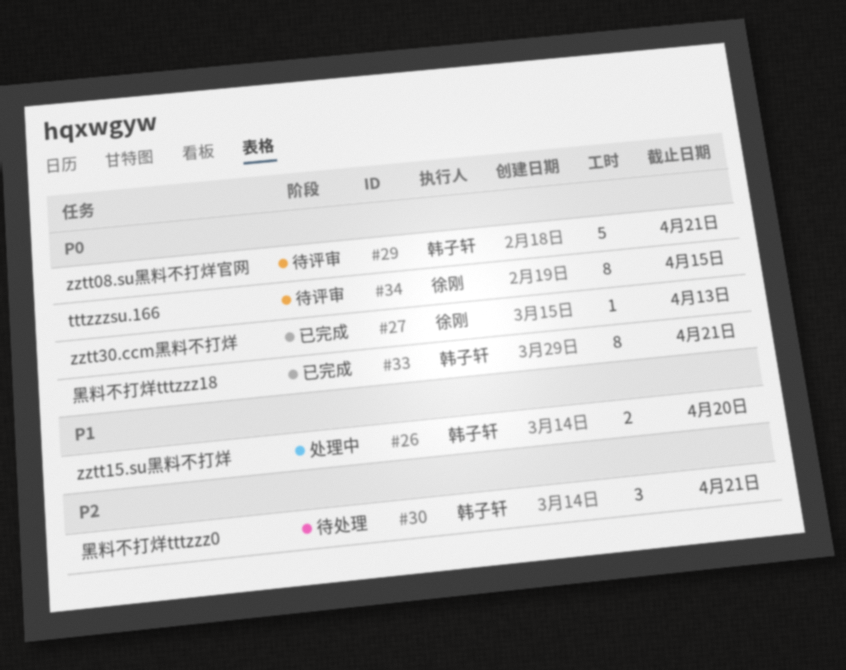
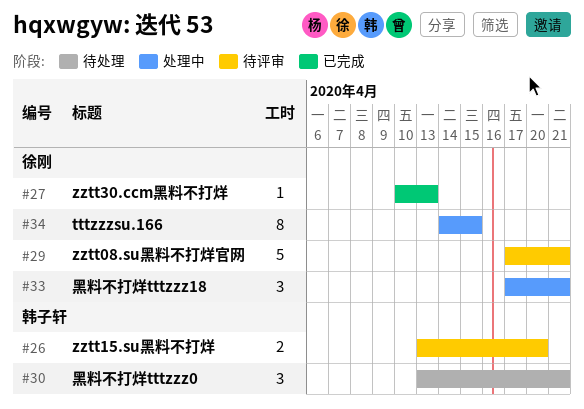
#26, status: 处理中 -> 待评审
#29, owner: 韩子轩 -> 徐刚
#33, status: 已完成 -> 处理中
#33, owner: 韩子轩 -> 徐刚
#33, estimate: 8 -> 3
#34, status: 待评审 -> 处理中

